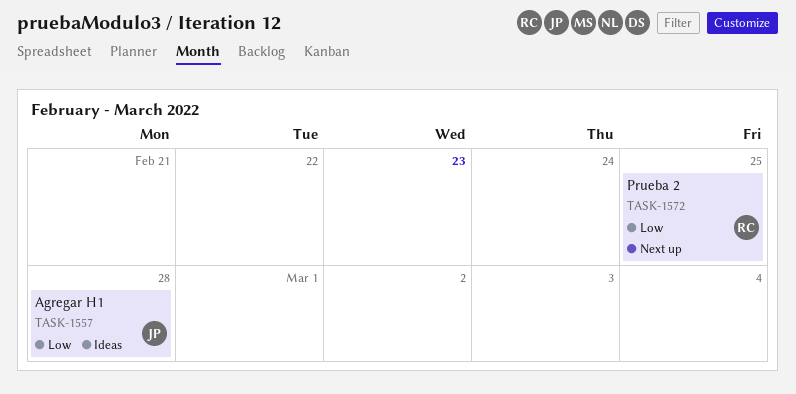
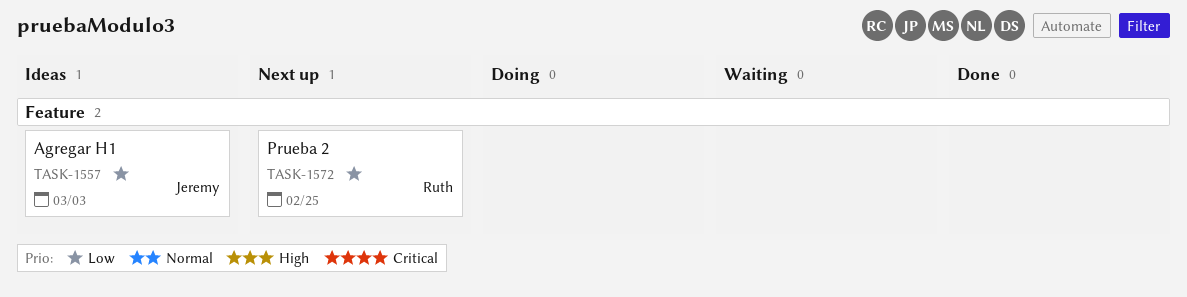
TASK-1557, due: Feb 28 -> Mar 3

